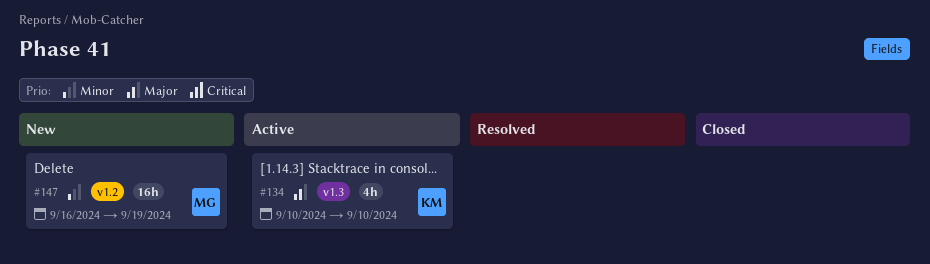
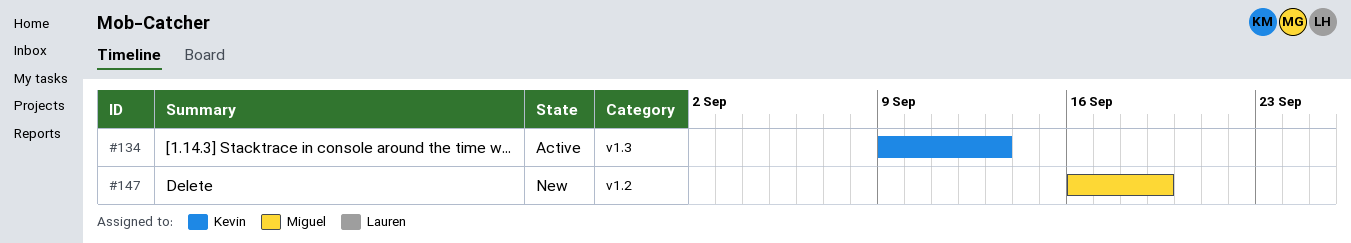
#134, start: Sep 10 -> Sep 9
#134, due: Sep 10 -> Sep 13

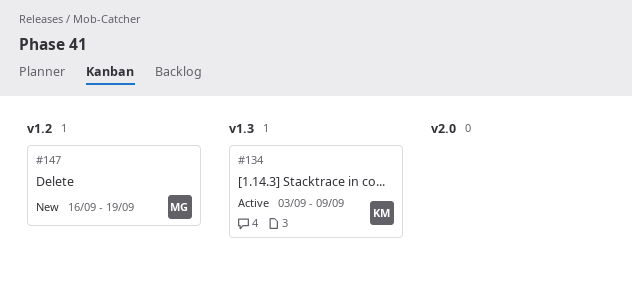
#134, start: Sep 9 -> Sep 3
#134, due: Sep 13 -> Sep 9

